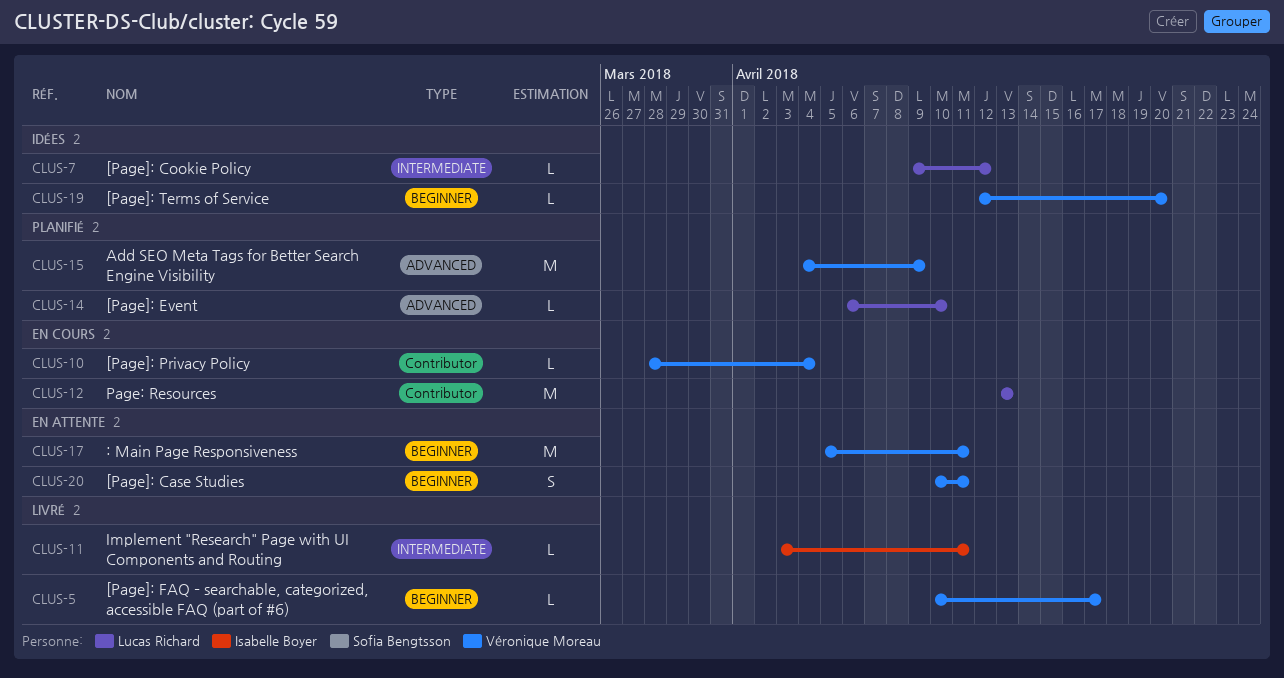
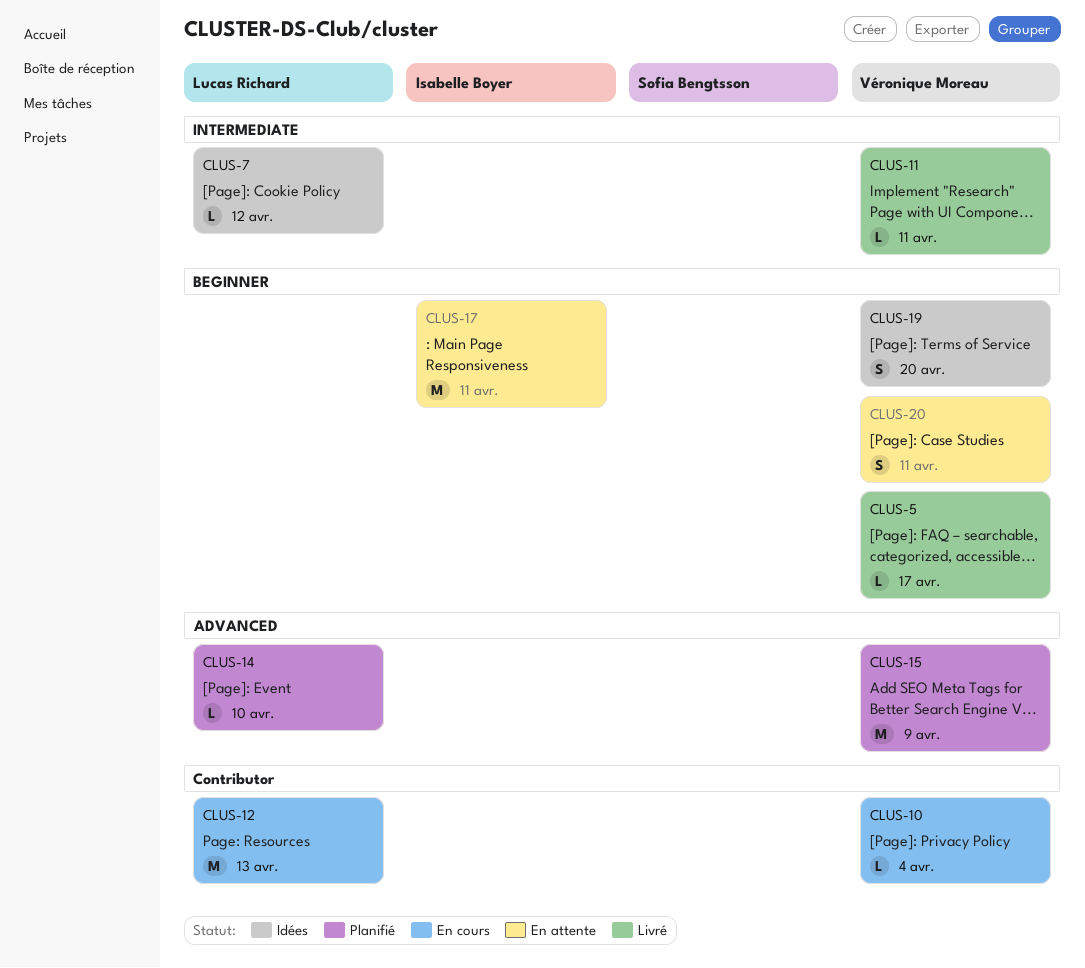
CLUS-11, owner: Isabelle Boyer -> Véronique Moreau
CLUS-17, owner: Véronique Moreau -> Isabelle Boyer
CLUS-19, estimate: L -> S

